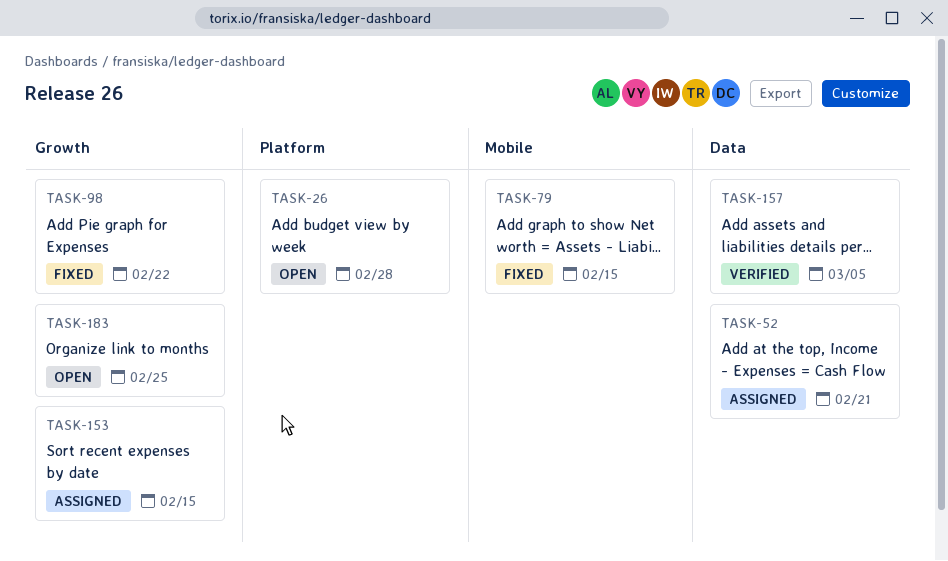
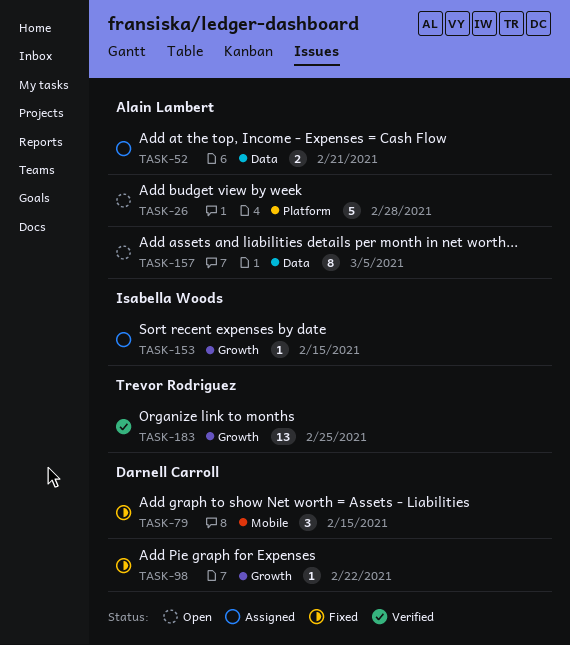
TASK-157, status: Verified -> Open
TASK-183, status: Open -> Verified

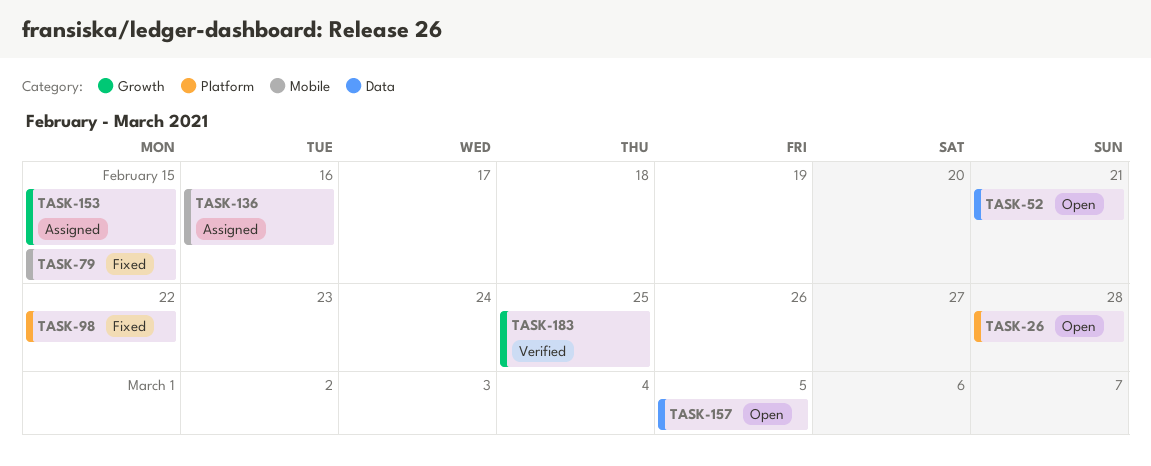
TASK-52, status: Assigned -> Open
TASK-98, label: Growth -> Platform
TASK-136: none -> present

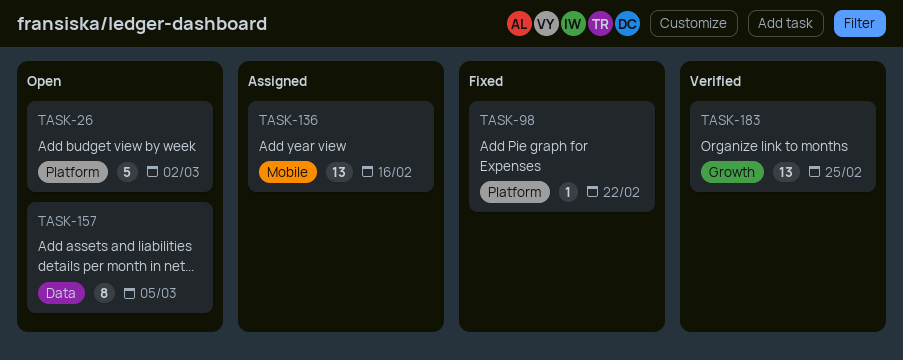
TASK-26, due: Feb 28 -> Mar 2
TASK-52: present -> none
TASK-79: present -> none
TASK-153: present -> none

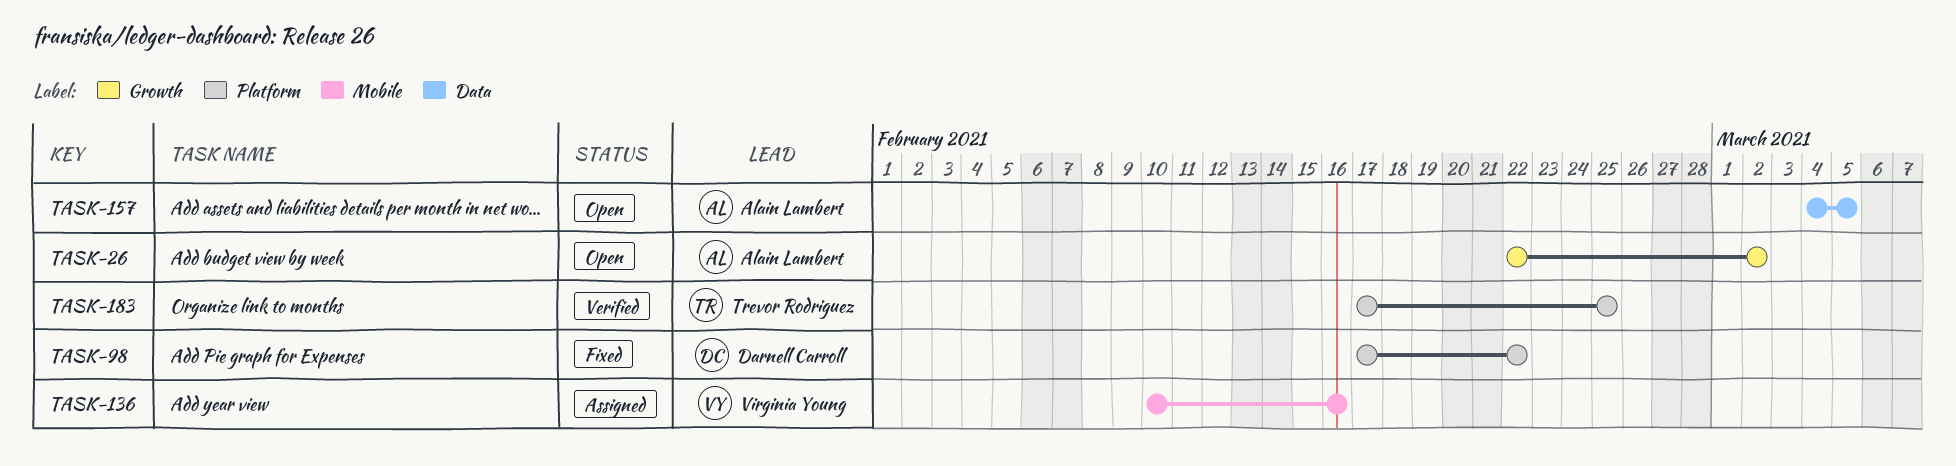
TASK-26, label: Platform -> Growth
TASK-183, label: Growth -> Platform

